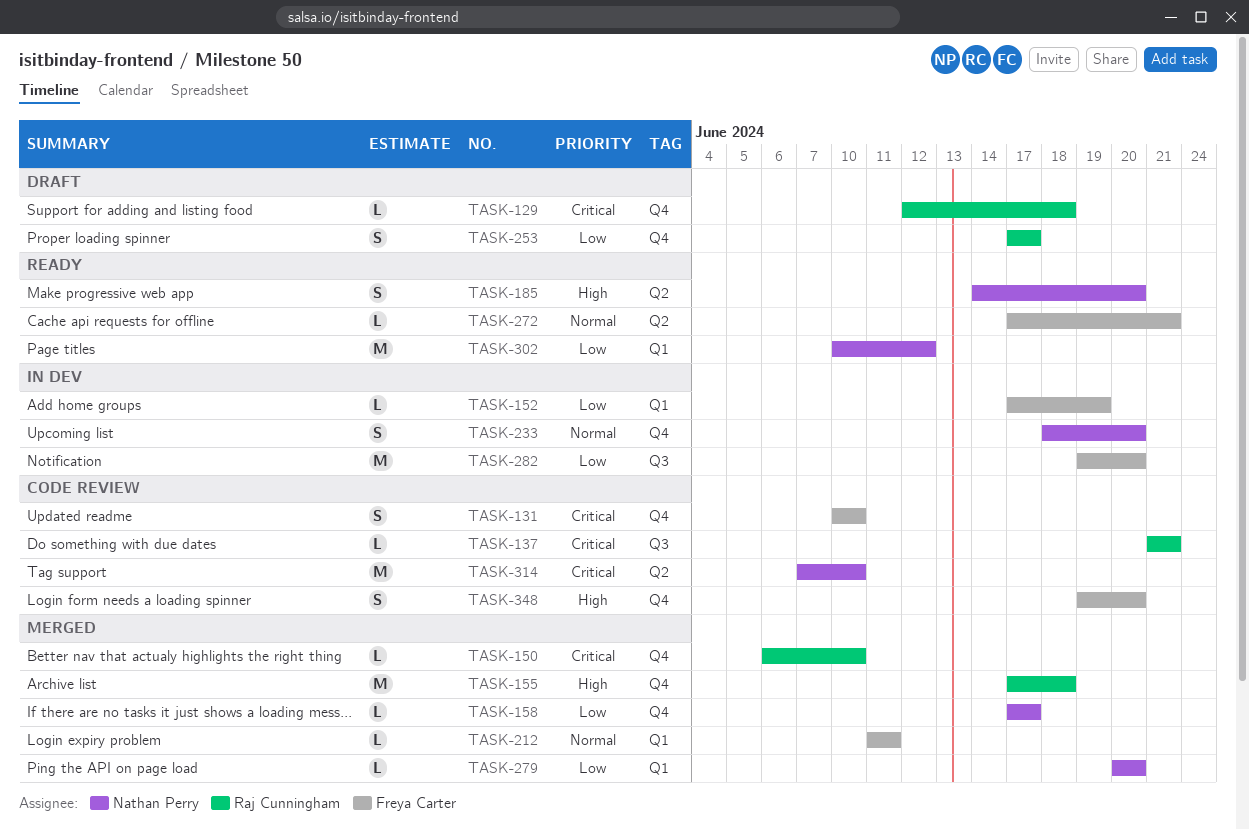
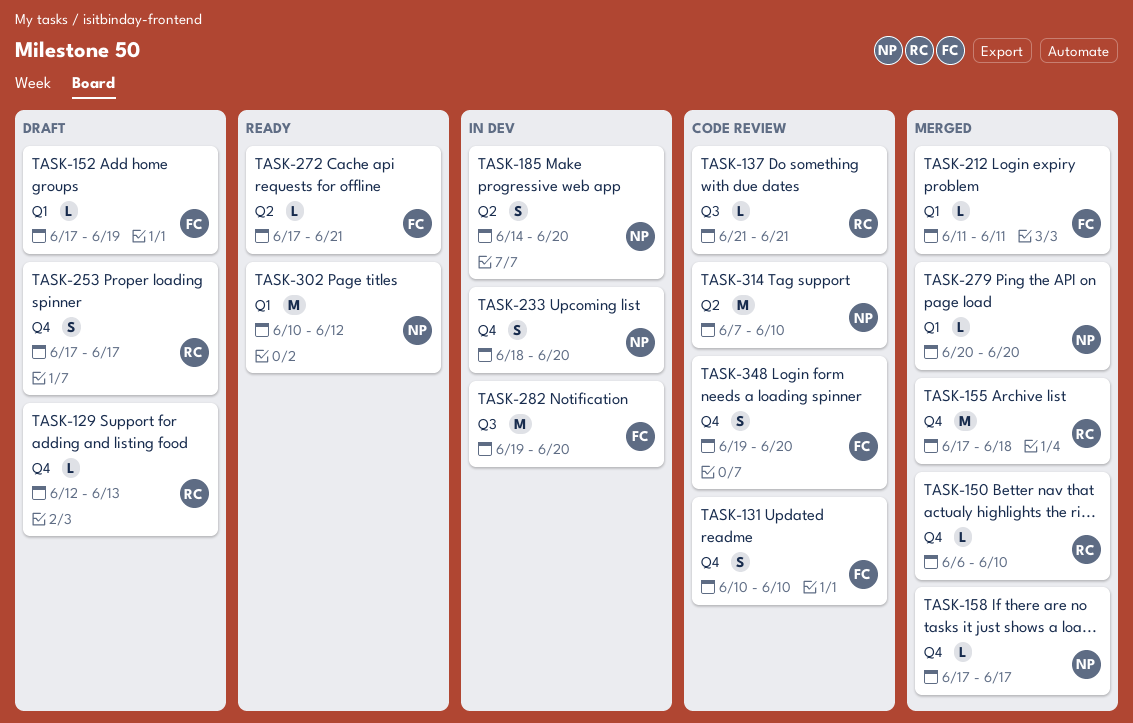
TASK-129, due: Jun 18 -> Jun 13
TASK-152, status: In dev -> Draft
TASK-185, status: Ready -> In dev

